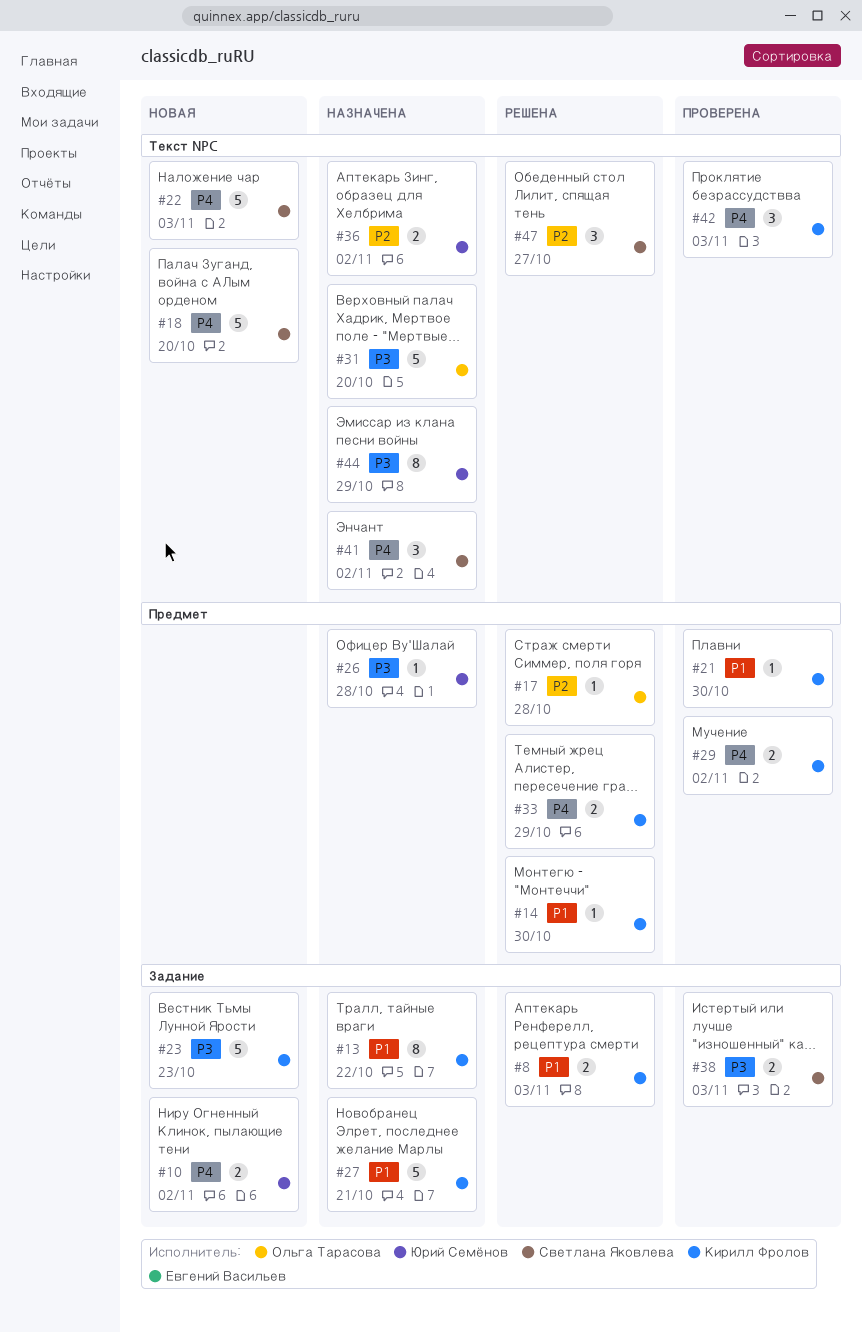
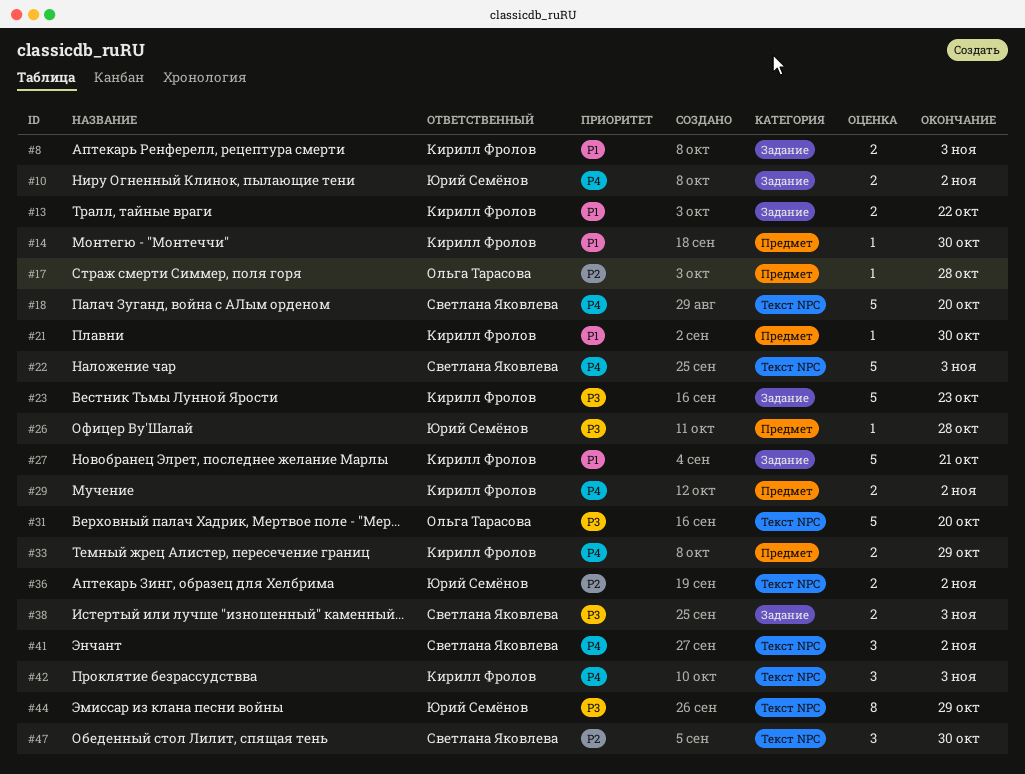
#13, estimate: 8 -> 2
#47, due: Oct 27 -> Oct 30

